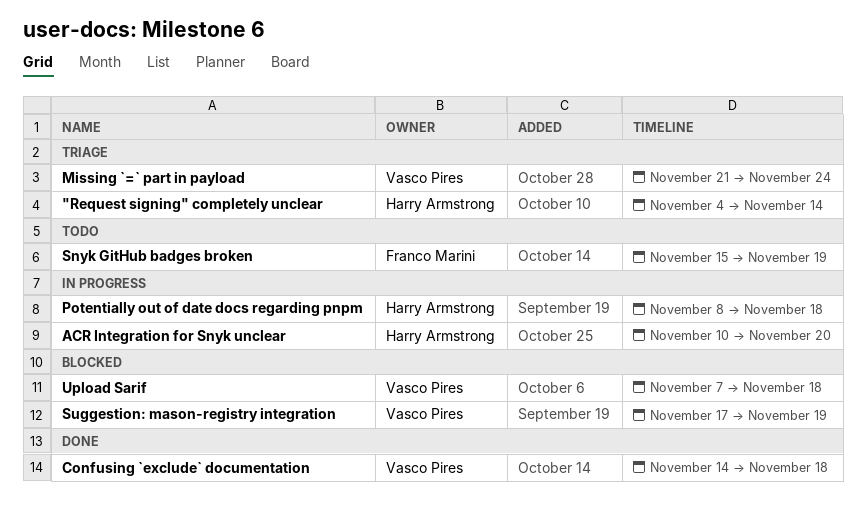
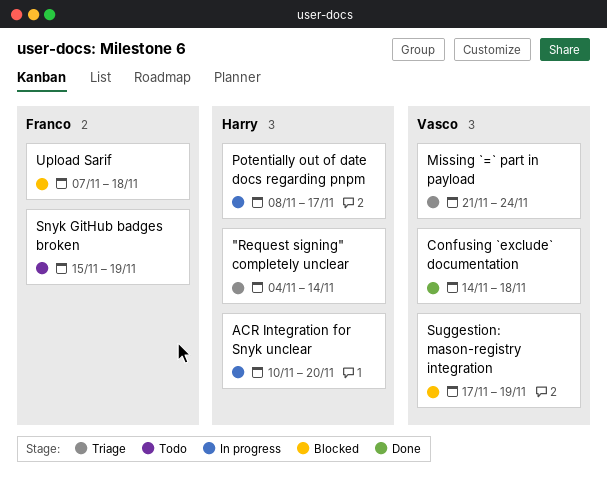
Potentially out of date docs regarding pnpm, due: Nov 18 -> Nov 17
Upload Sarif, owner: Vasco Pires -> Franco Marini

